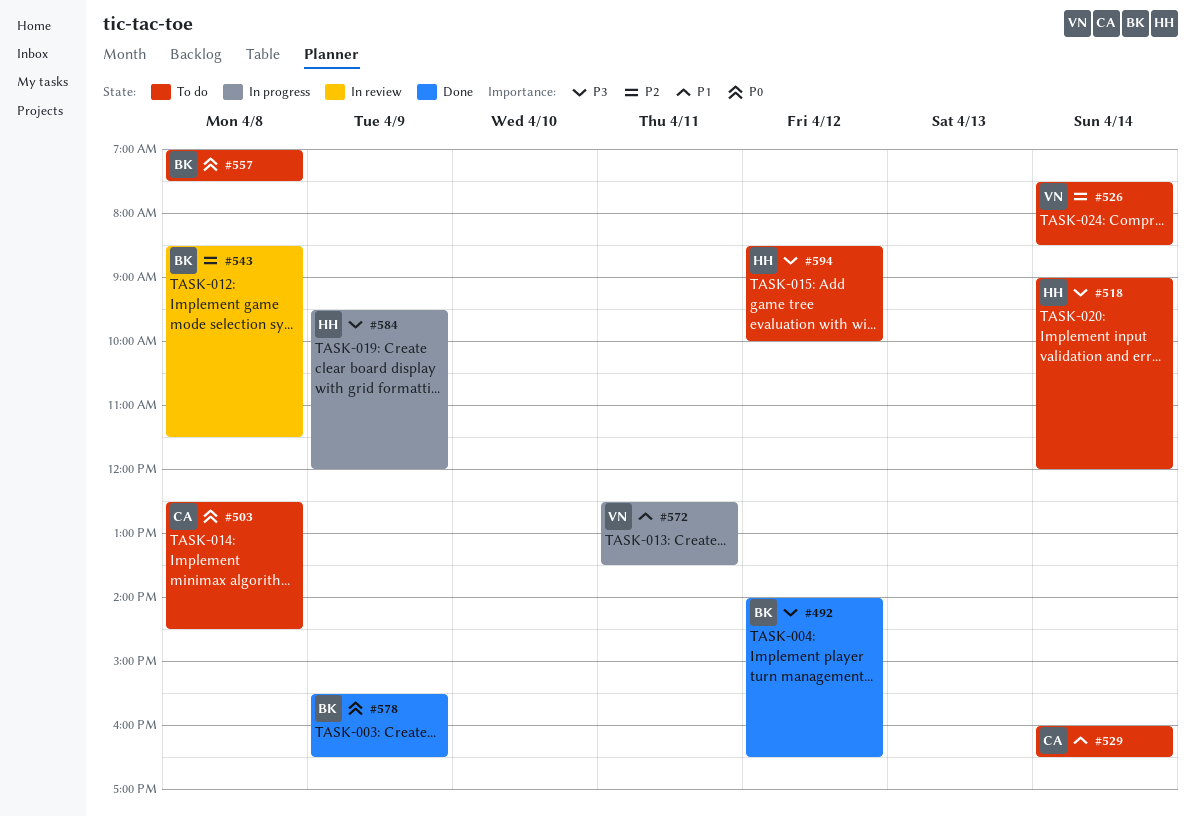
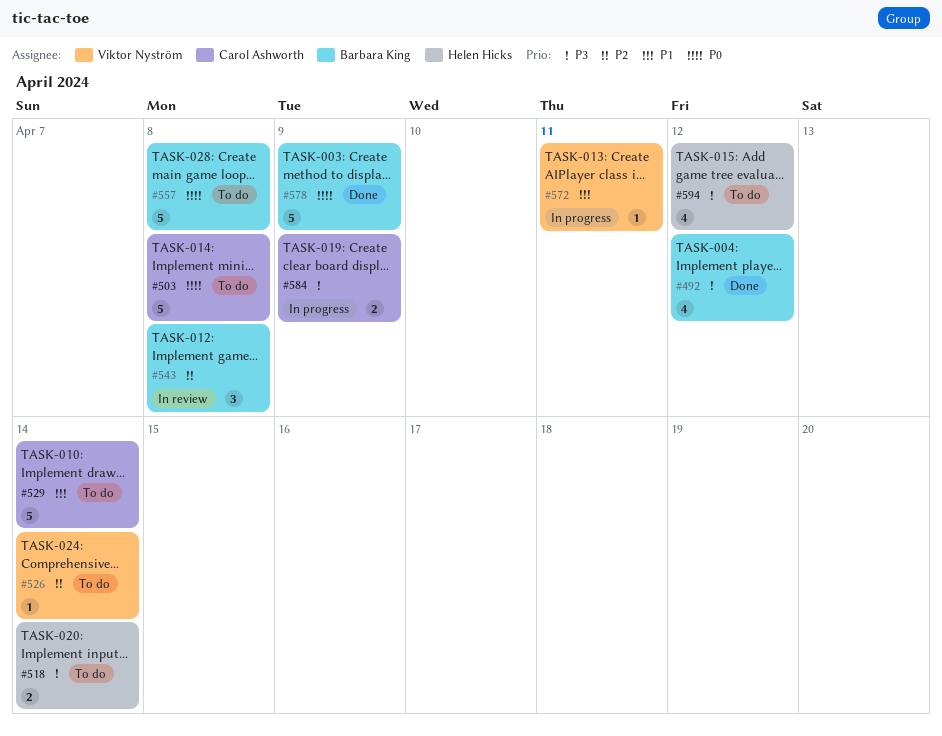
#584, owner: Helen Hicks -> Carol Ashworth

